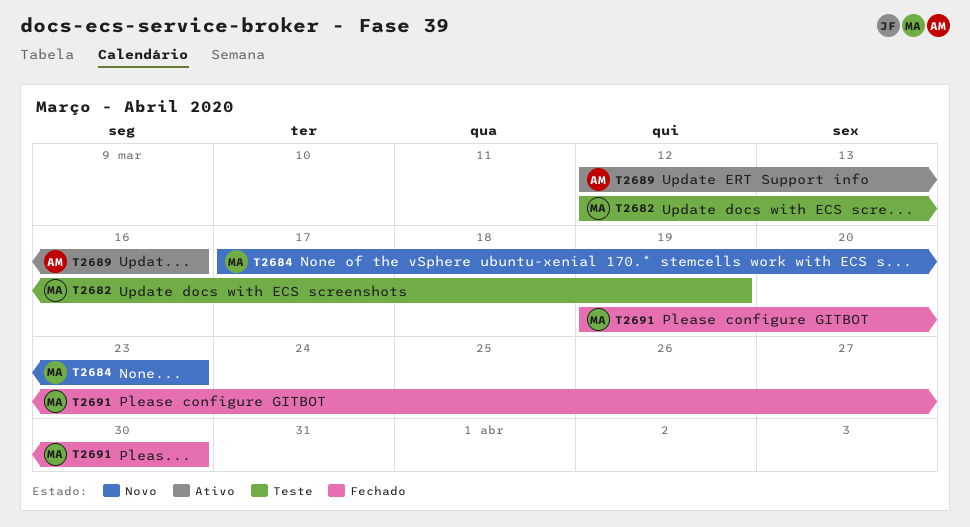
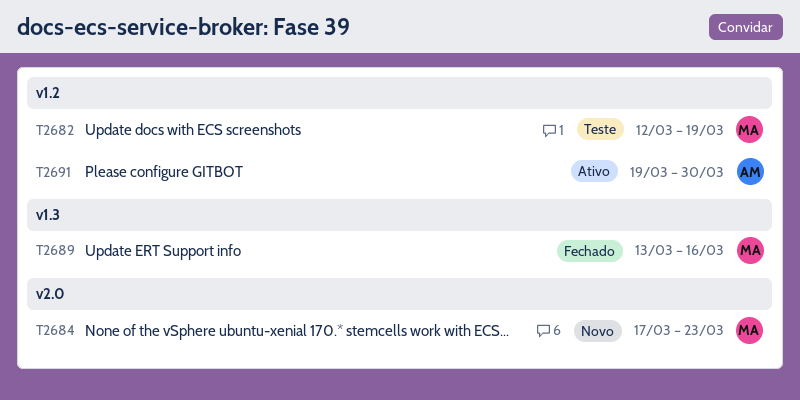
T2689, status: Ativo -> Fechado
T2689, owner: AM -> MA
T2689, start: Mar 12 -> Mar 13
T2691, status: Fechado -> Ativo
T2691, owner: MA -> AM

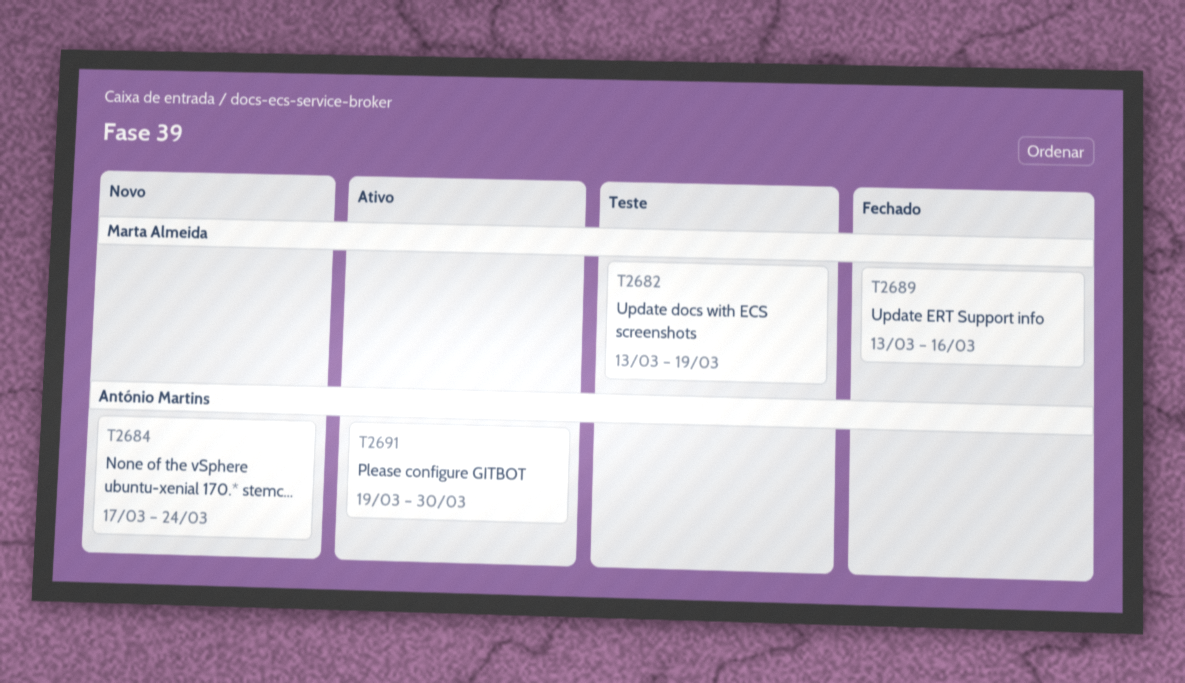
T2682, start: Mar 12 -> Mar 13
T2684, owner: Marta Almeida -> António Martins
T2684, due: Mar 23 -> Mar 24

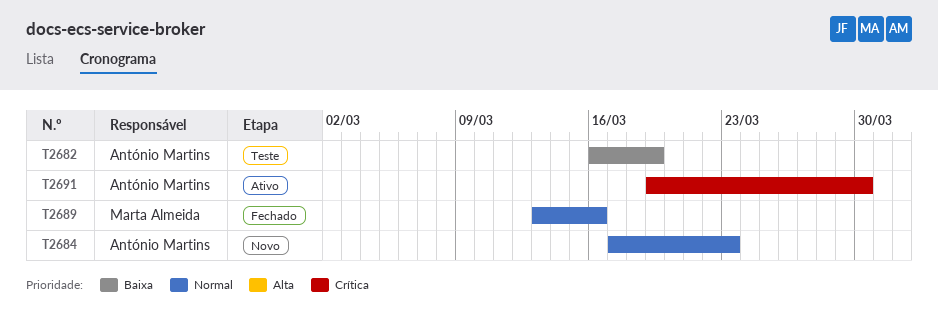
T2682, owner: Marta Almeida -> António Martins
T2682, start: Mar 13 -> Mar 16
T2684, due: Mar 24 -> Mar 23

